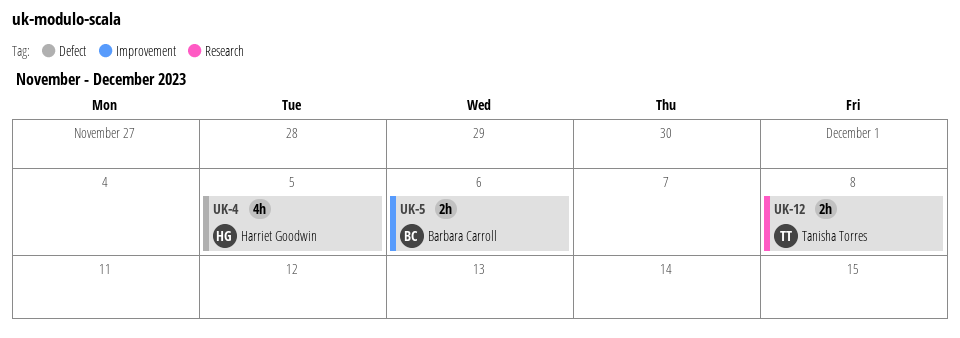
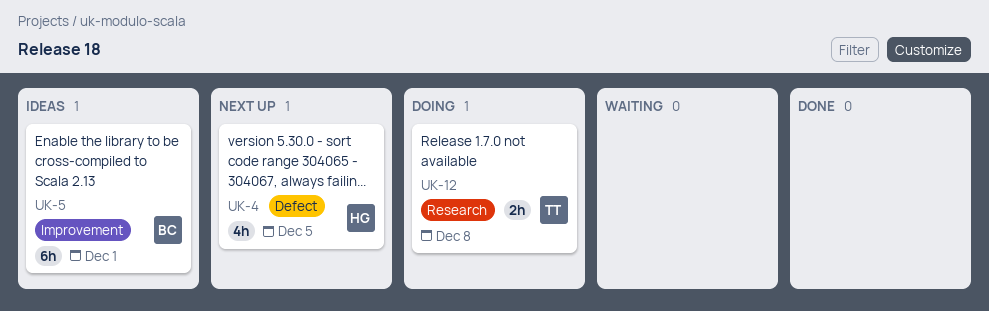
UK-5, estimate: 2h -> 6h
UK-5, due: Dec 6 -> Dec 1

